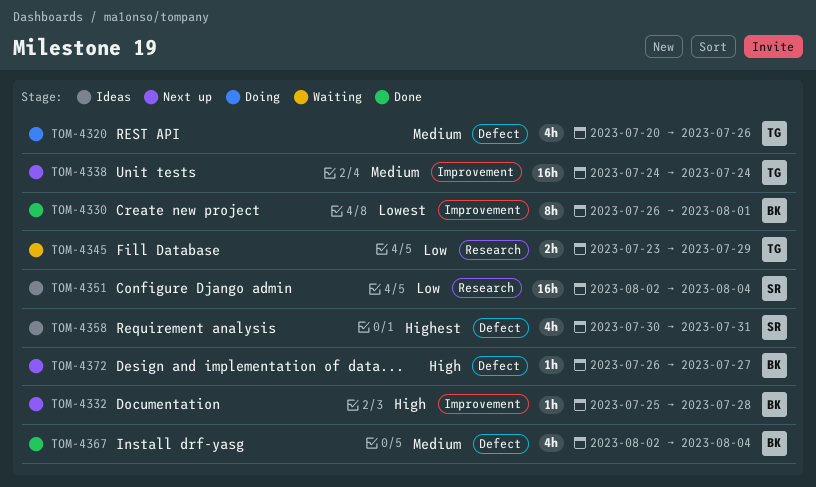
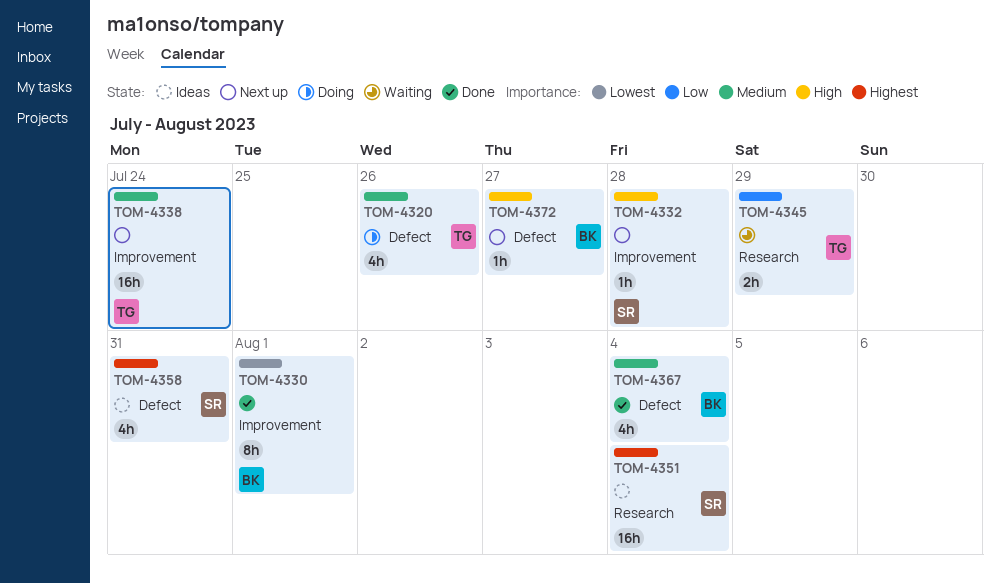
TOM-4332, owner: BK -> SR
TOM-4351, priority: Low -> Highest

